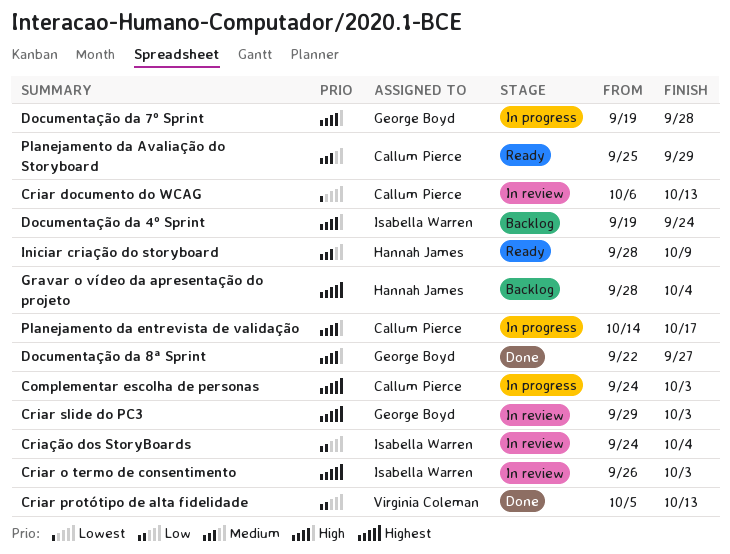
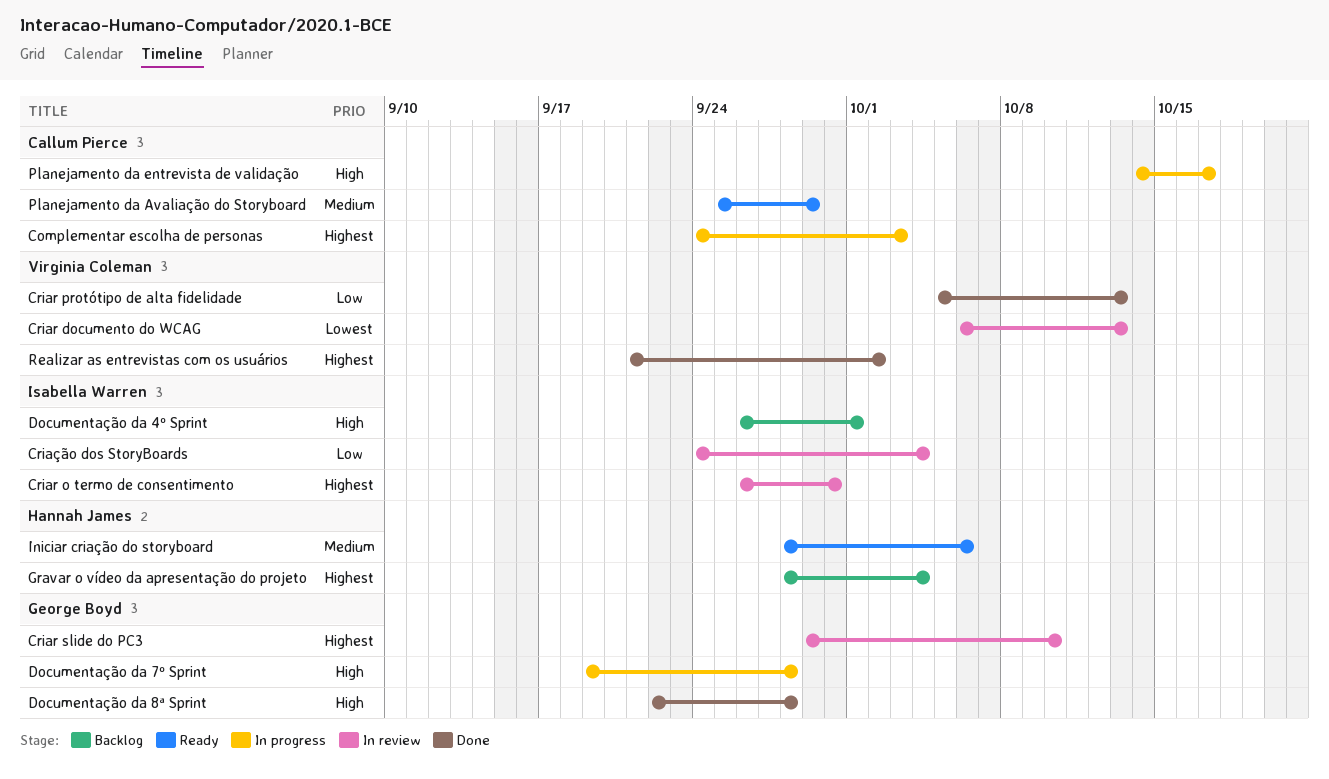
Criar documento do WCAG, owner: Callum Pierce -> Virginia Coleman
Criar o termo de consentimento, due: Oct 3 -> Sep 30
Criar slide do PC3, due: Oct 3 -> Oct 10
Documentação da 4º Sprint, start: Sep 19 -> Sep 26
Documentação da 4º Sprint, due: Sep 24 -> Oct 1
Documentação da 8ª Sprint, due: Sep 27 -> Sep 28
Iniciar criação do storyboard, due: Oct 9 -> Oct 6
Realizar as entrevistas com os usuários: none -> present

